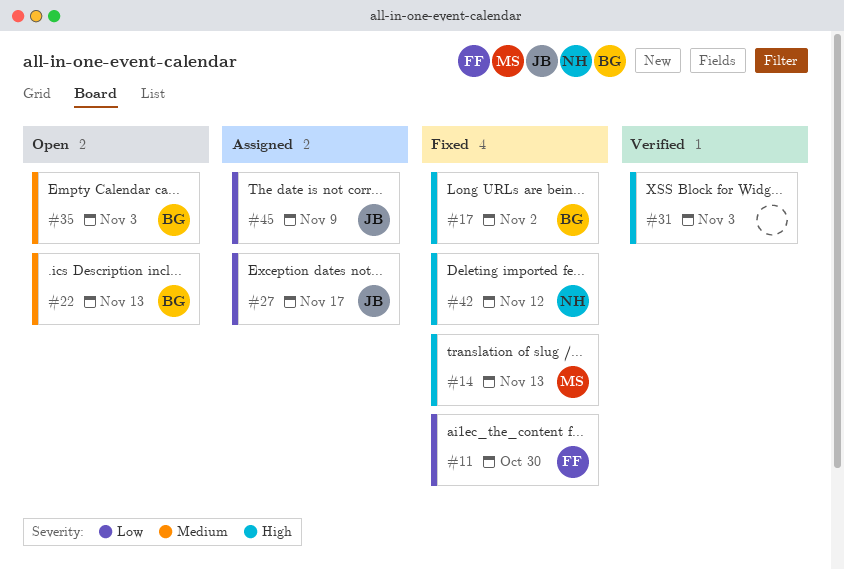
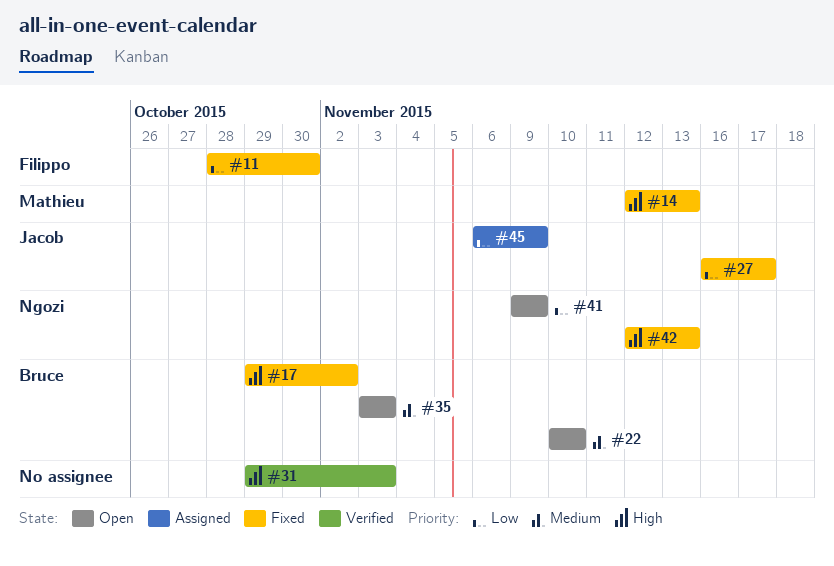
#22, due: Nov 13 -> Nov 10
#27, status: Assigned -> Fixed
#41: none -> present
#42, due: Nov 12 -> Nov 13

